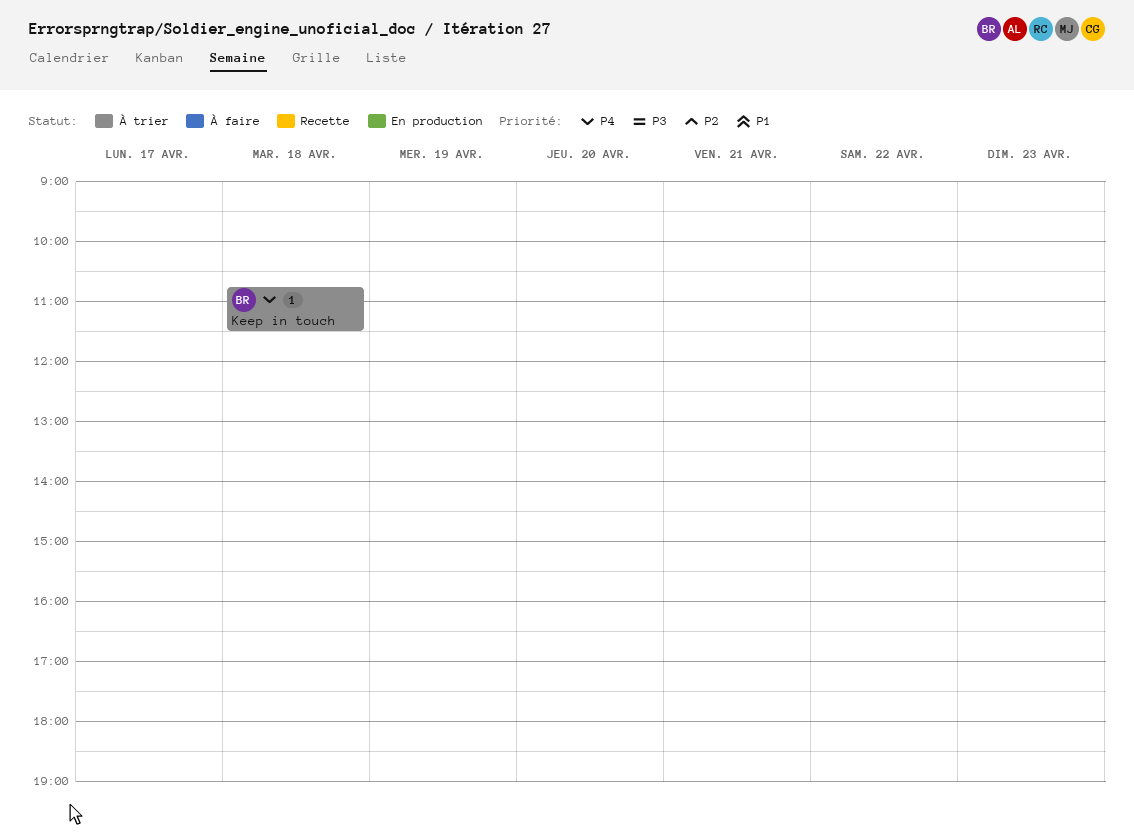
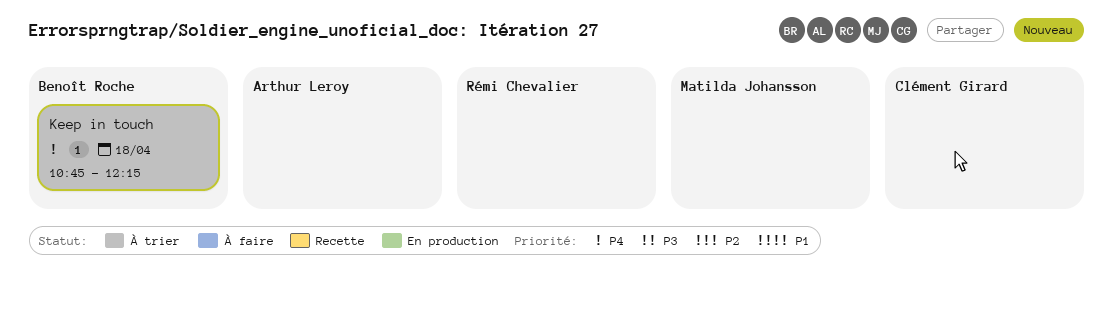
Keep in touch, ends: 11:30 -> 12:15

